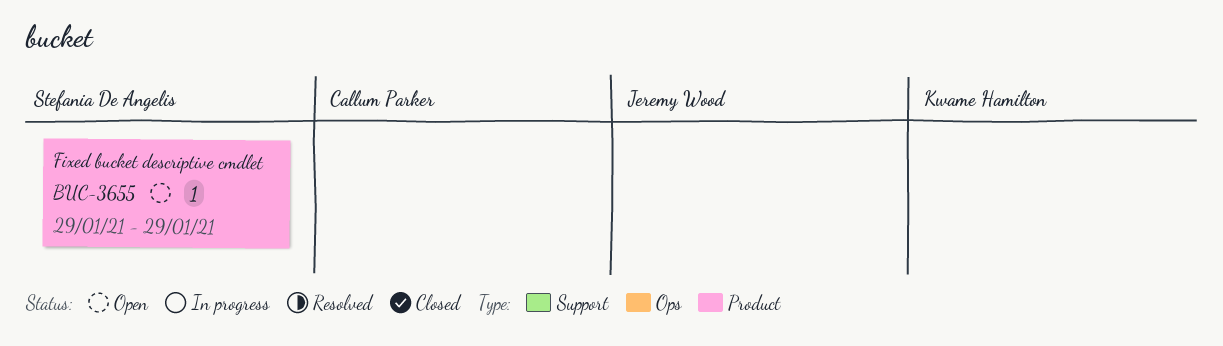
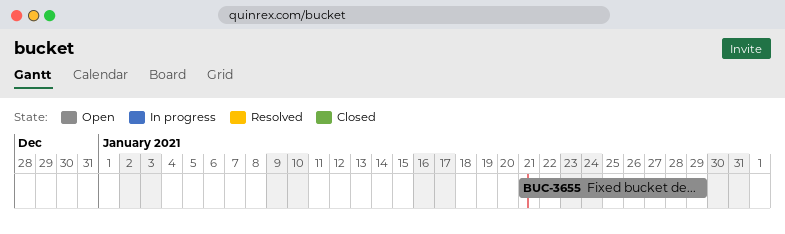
BUC-3655, start: Jan 29 -> Jan 21

